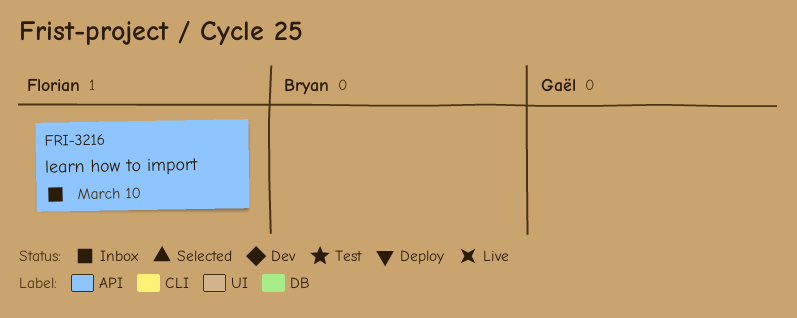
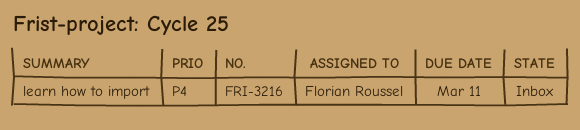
FRI-3216, due: Mar 10 -> Mar 11

